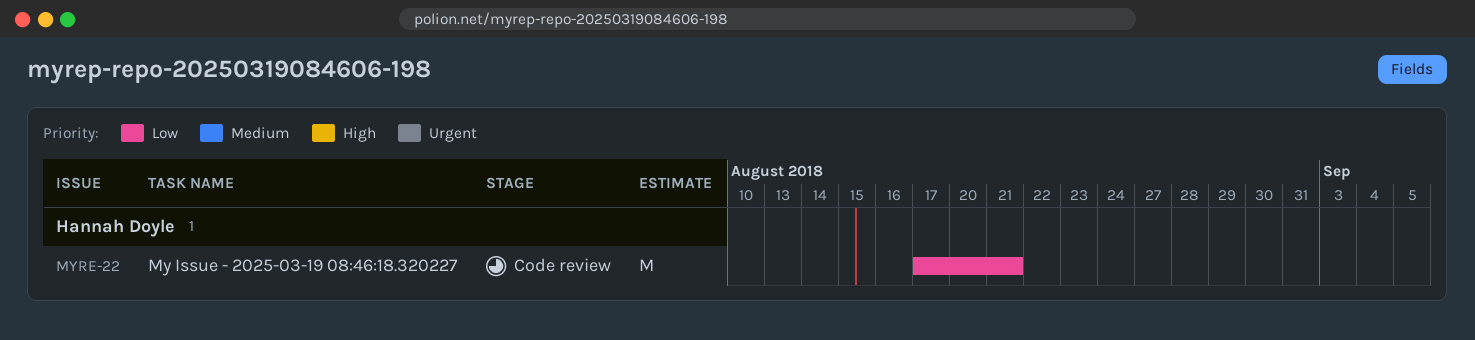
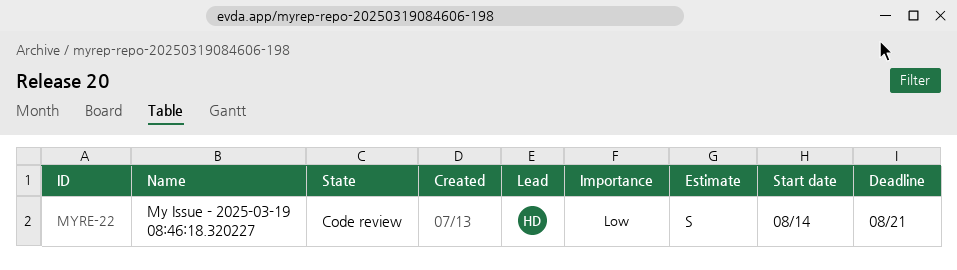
MYRE-22, estimate: M -> S
MYRE-22, start: Aug 17 -> Aug 14

